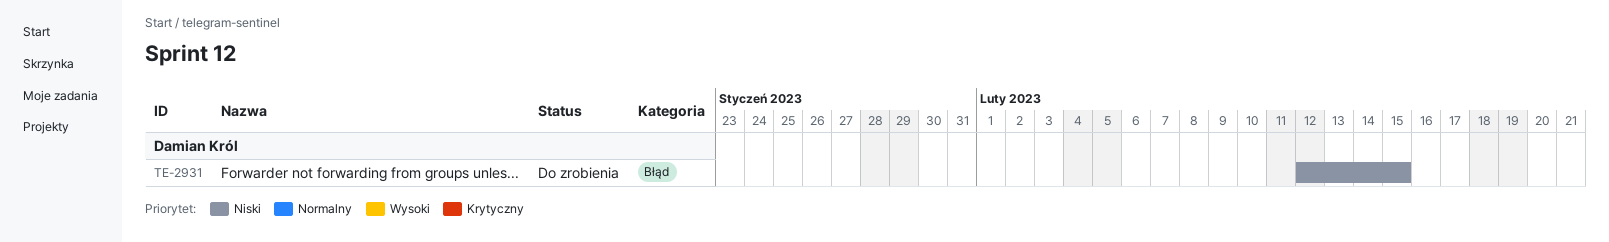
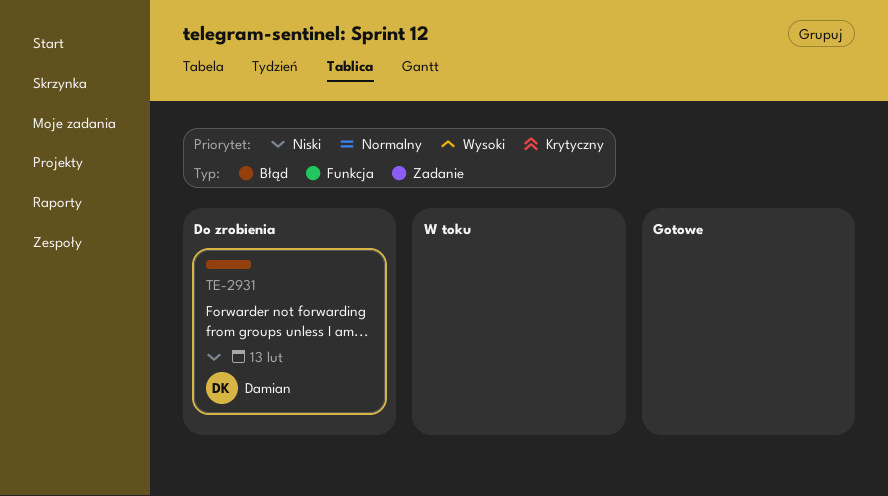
TE-2931, due: Feb 15 -> Feb 13

